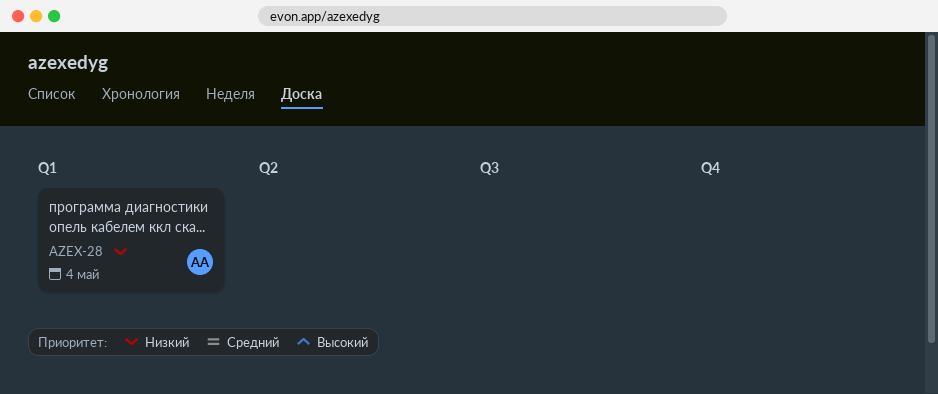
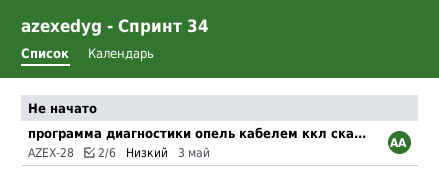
AZEX-28, due: May 4 -> May 3

